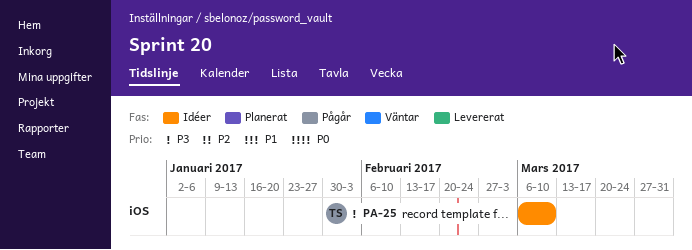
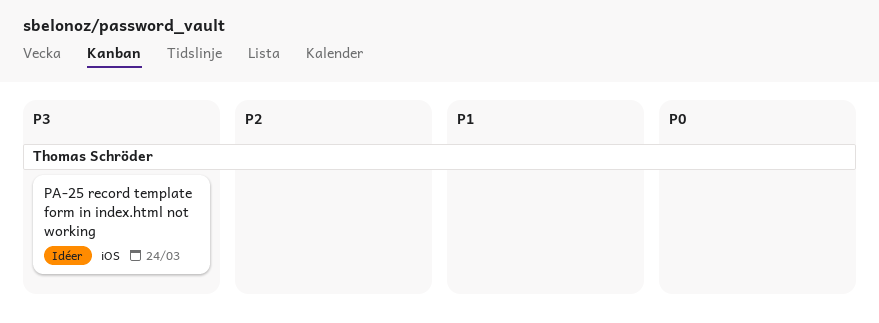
PA-25, due: Mar 10 -> Mar 24

